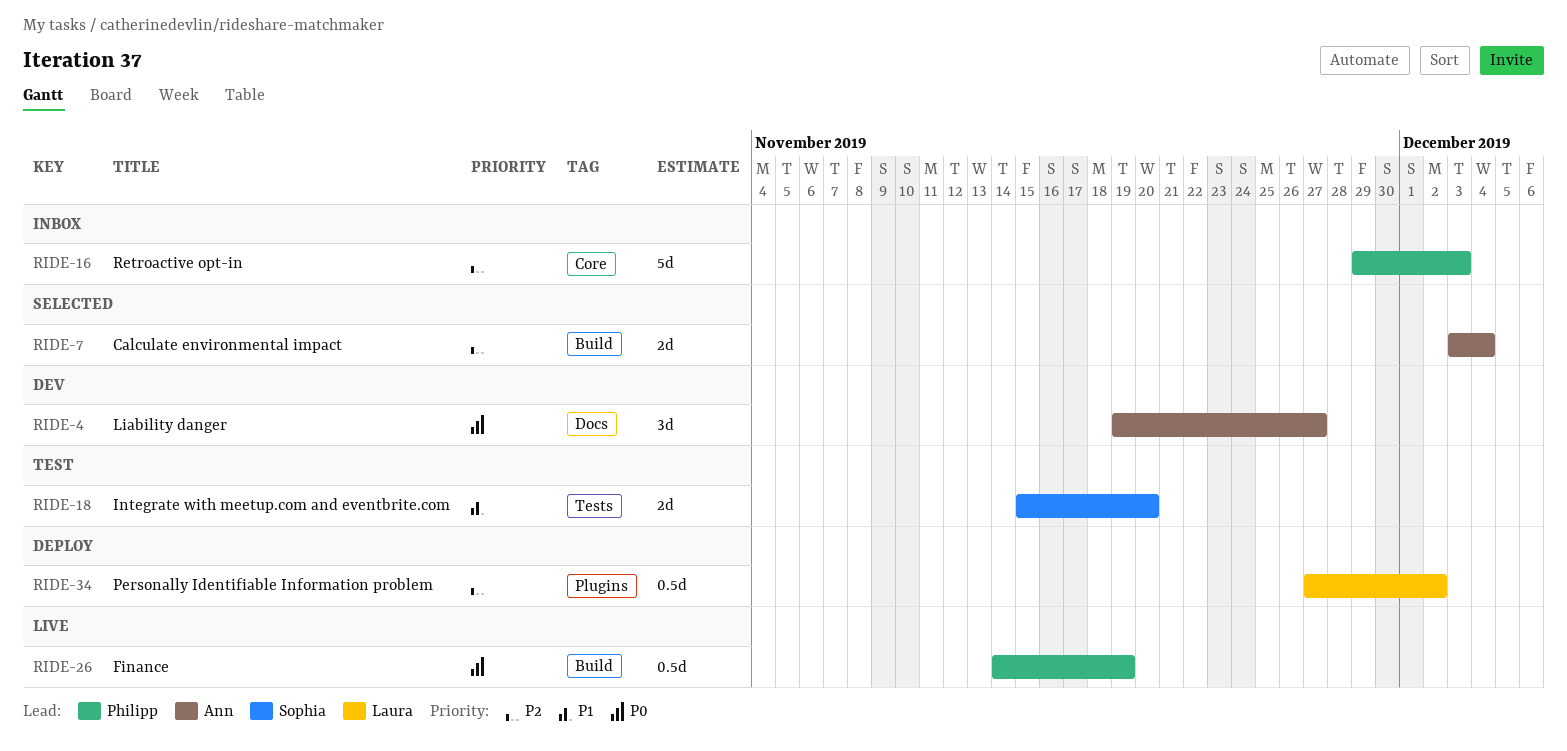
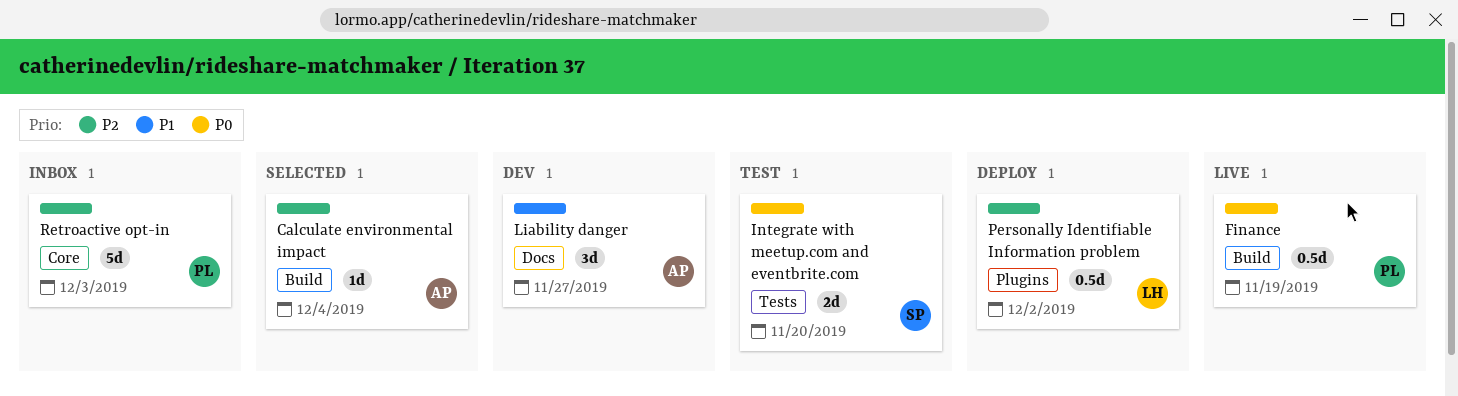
Calculate environmental impact, estimate: 2d -> 1d
Integrate with meetup.com and eventbrite.com, priority: P1 -> P0
Liability danger, priority: P0 -> P1

